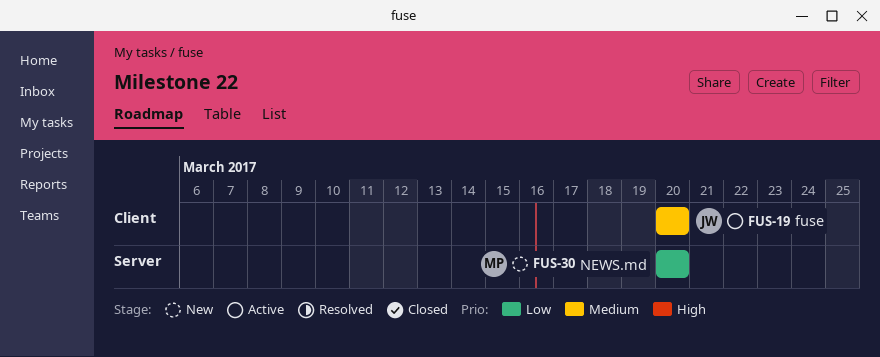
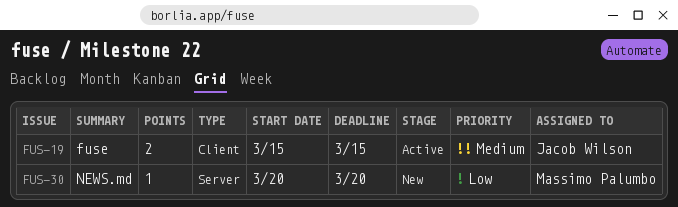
FUS-19, start: Mar 20 -> Mar 15
FUS-19, due: Mar 20 -> Mar 15

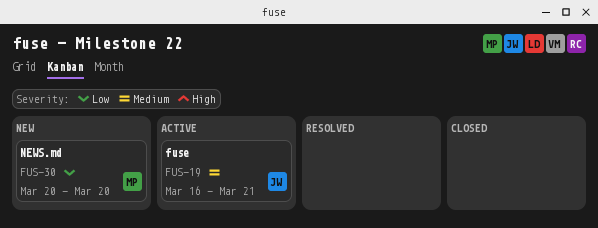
FUS-19, start: Mar 15 -> Mar 16
FUS-19, due: Mar 15 -> Mar 21

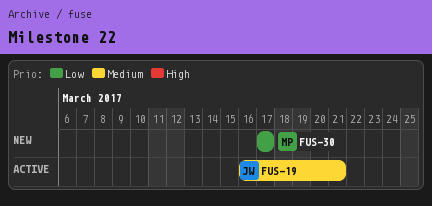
FUS-30, start: Mar 20 -> Mar 17
FUS-30, due: Mar 20 -> Mar 17

